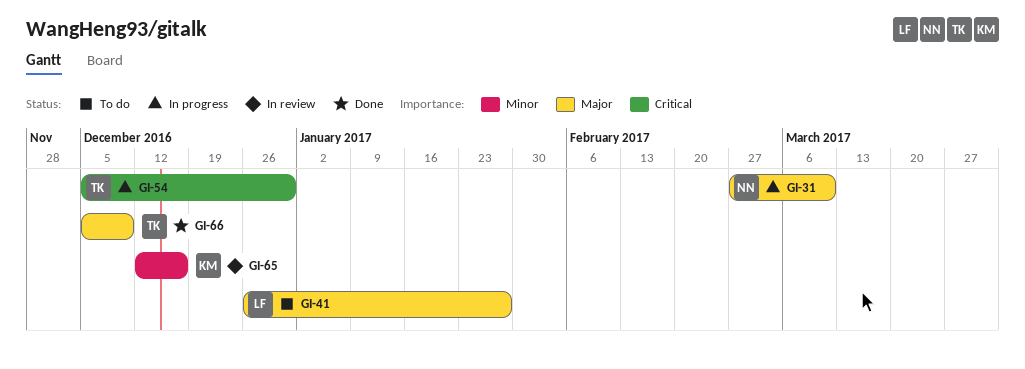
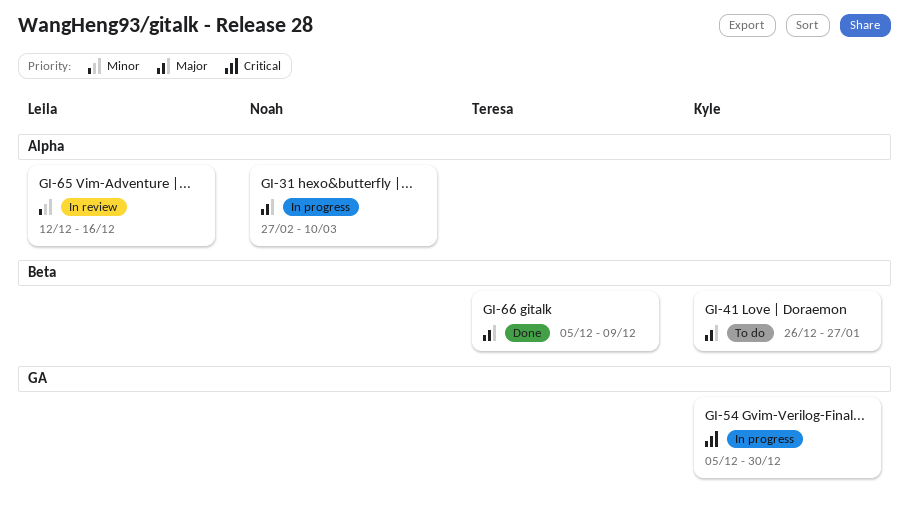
GI-41, owner: Leila -> Kyle
GI-54, owner: Teresa -> Kyle
GI-65, owner: Kyle -> Leila

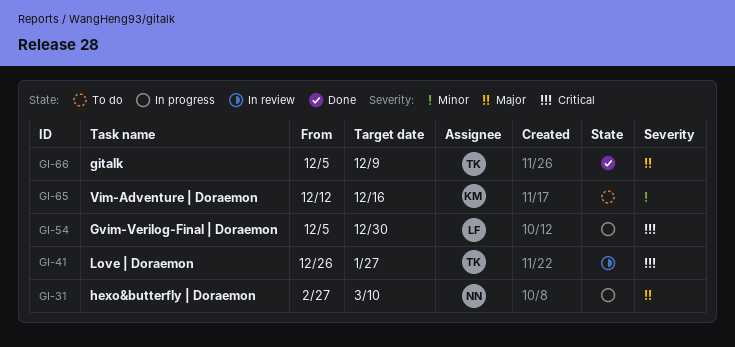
GI-41, status: To do -> In review
GI-41, owner: Kyle -> Teresa
GI-41, priority: Major -> Critical
GI-54, owner: Kyle -> Leila
GI-65, status: In review -> To do
GI-65, owner: Leila -> Kyle

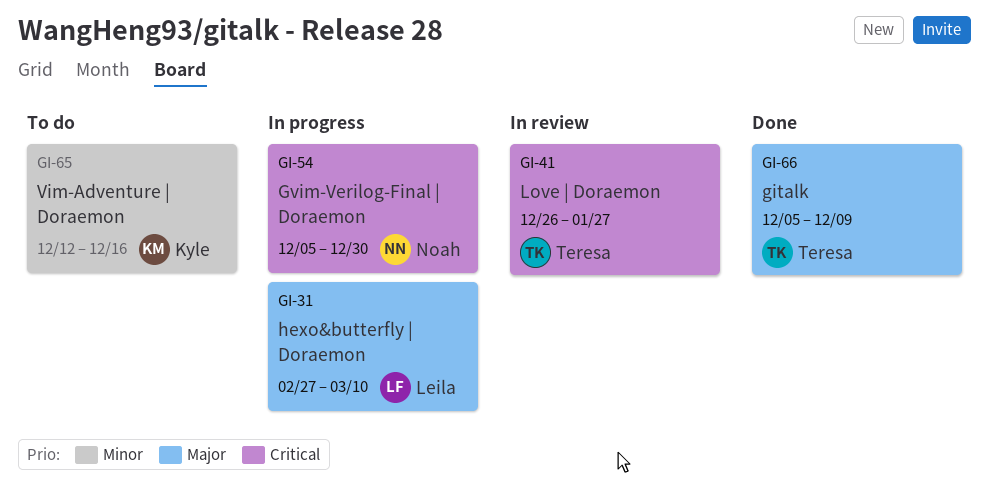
GI-31, owner: Noah -> Leila
GI-54, owner: Leila -> Noah

